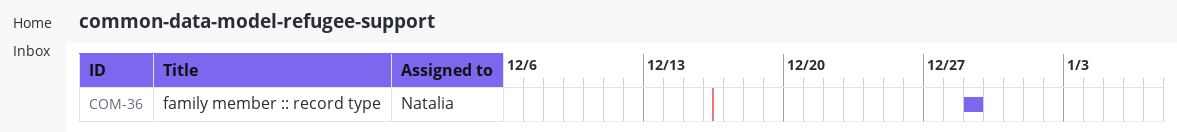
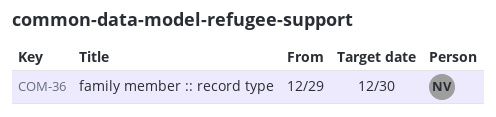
COM-36, due: Dec 29 -> Dec 30

